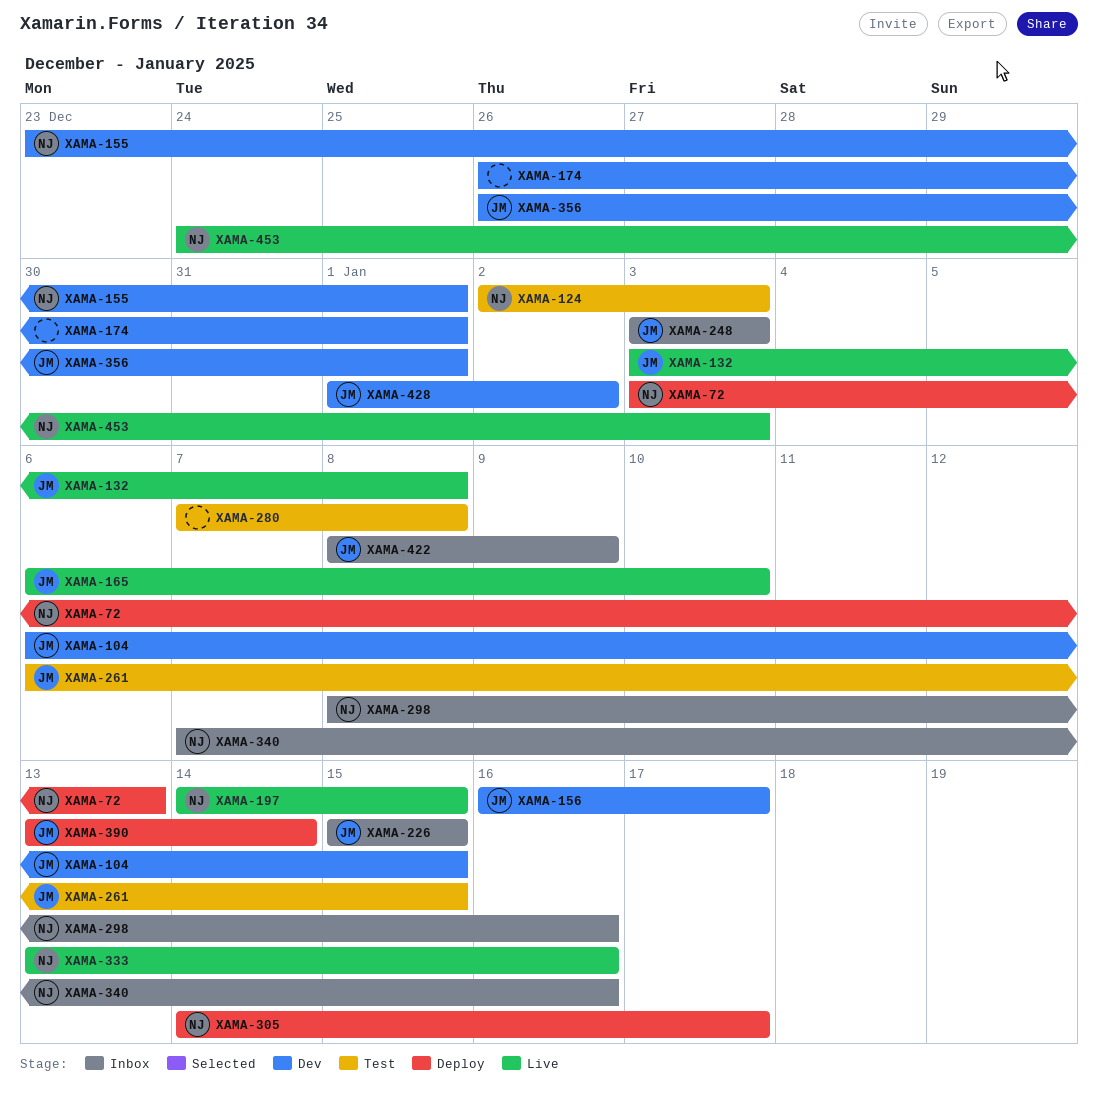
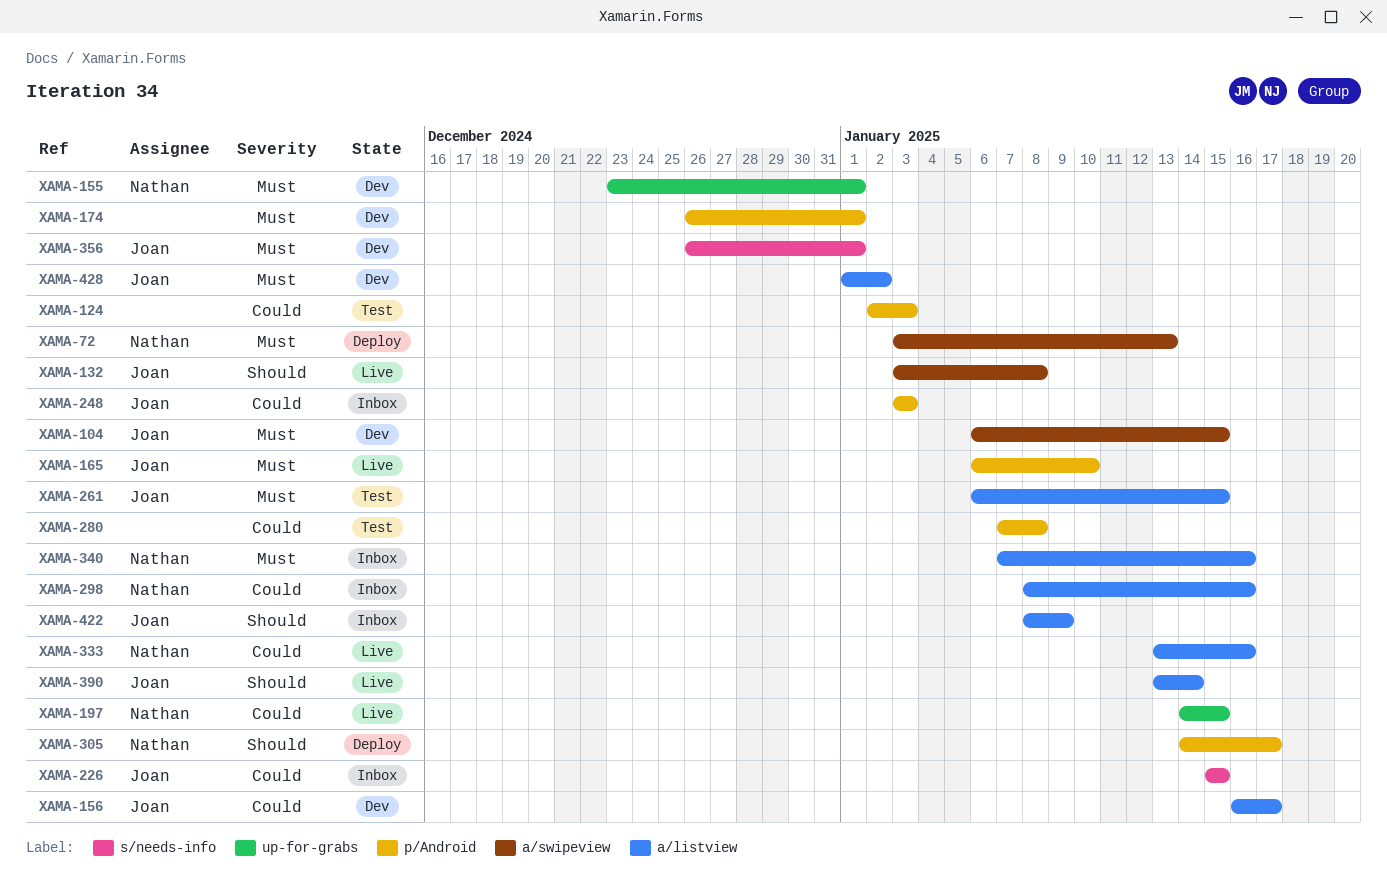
XAMA-124, owner: Nathan -> none
XAMA-390, status: Deploy -> Live
XAMA-453: present -> none

